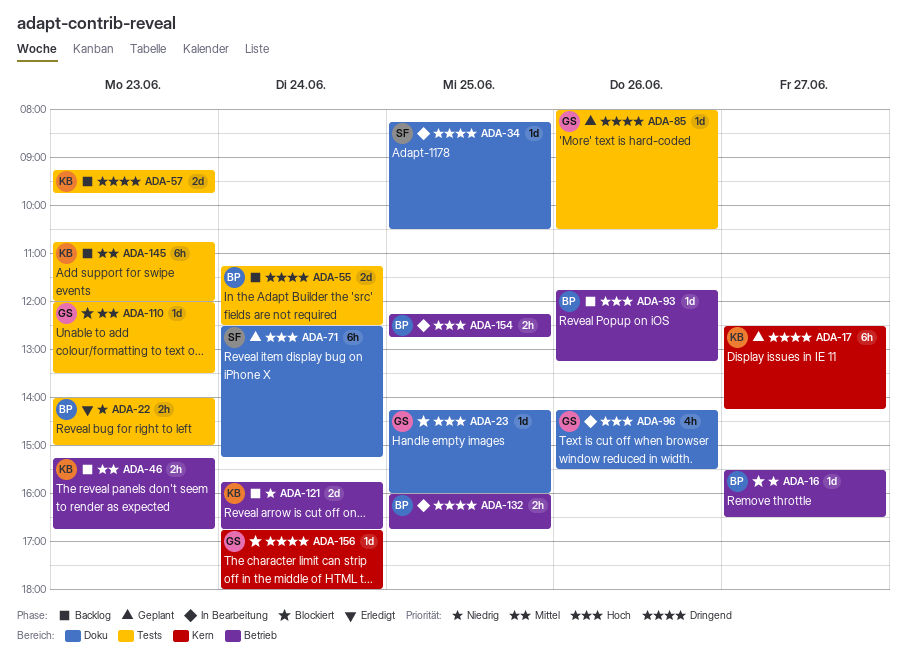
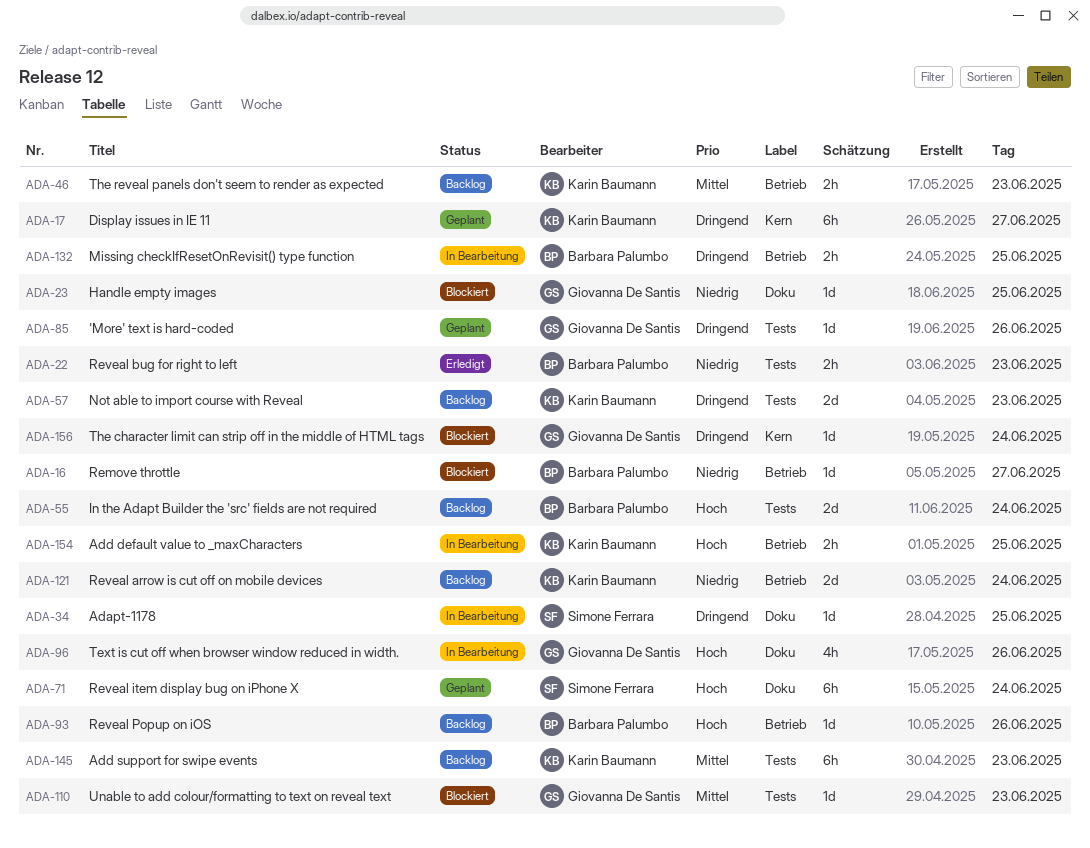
ADA-23, priority: Hoch -> Niedrig
ADA-55, priority: Dringend -> Hoch
ADA-154, owner: Barbara Palumbo -> Karin Baumann

